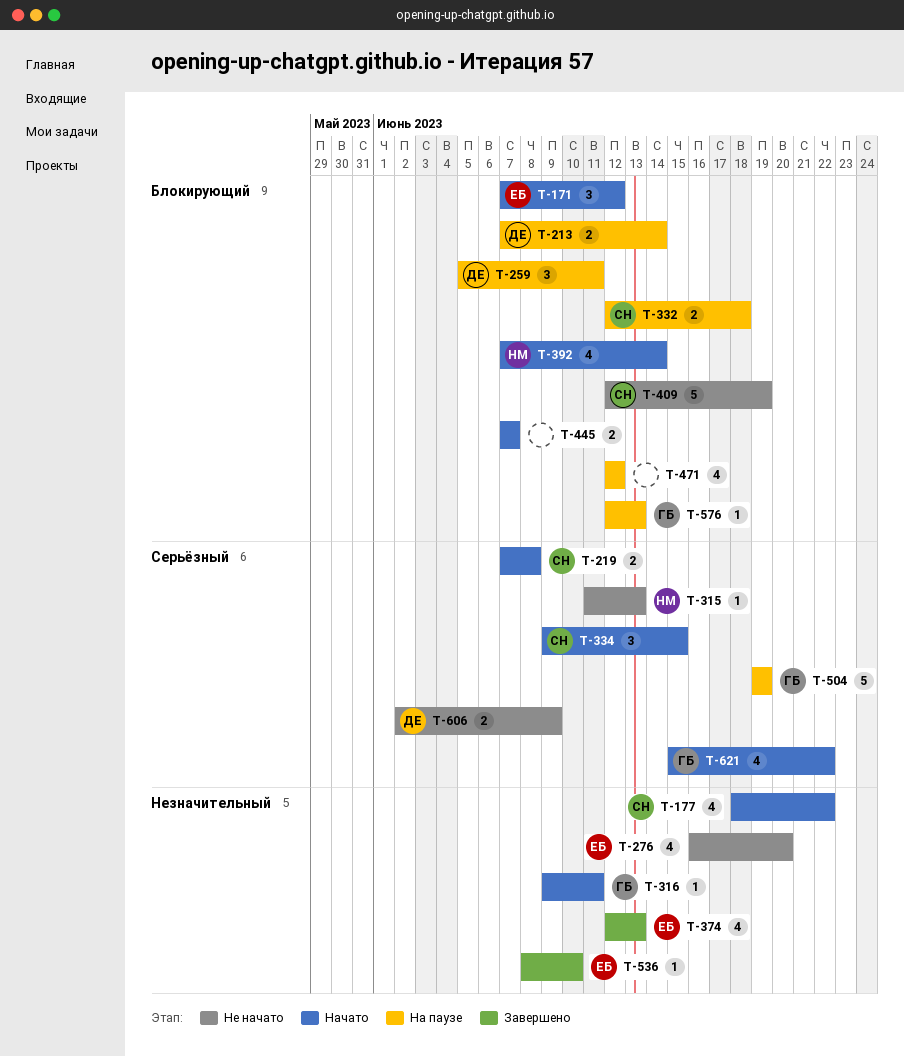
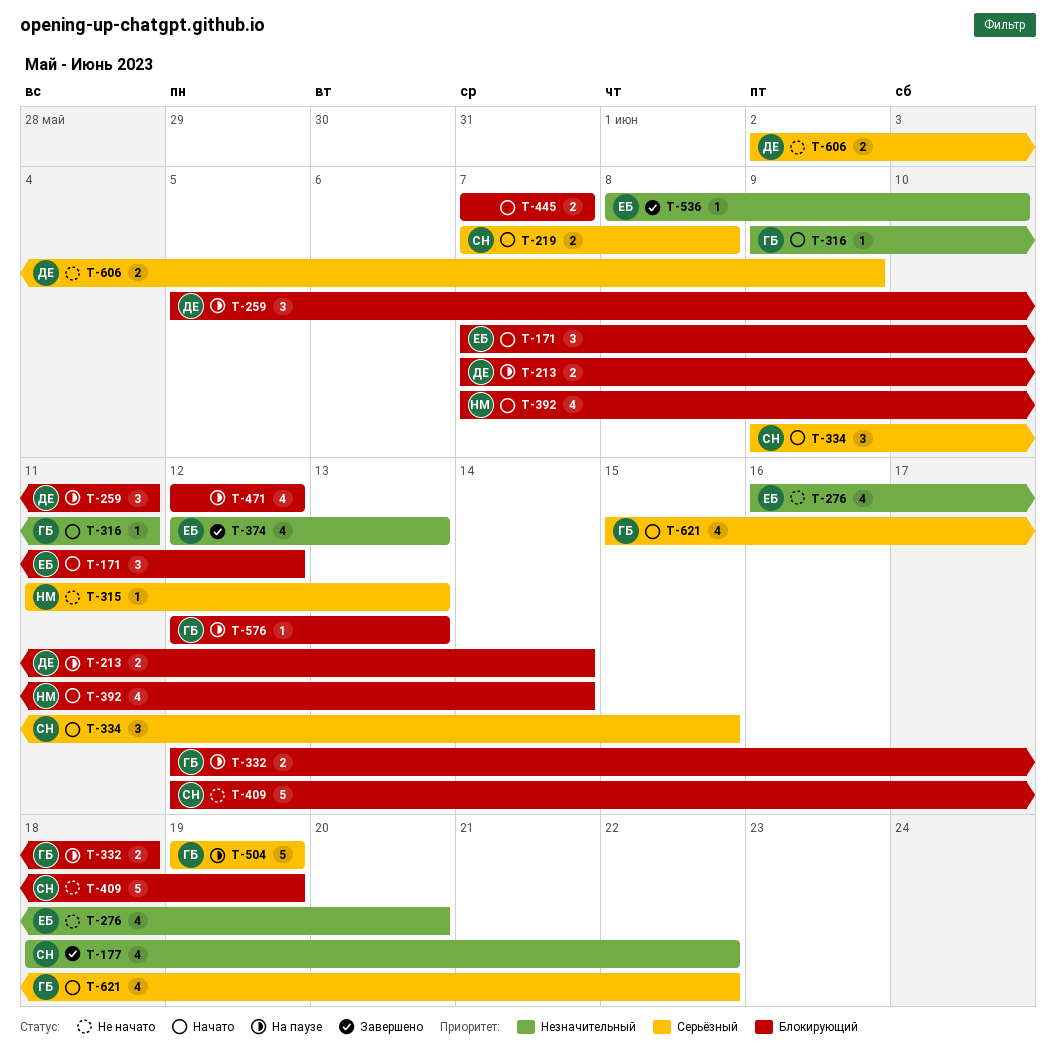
T-177, status: Начато -> Завершено
T-332, owner: СН -> ГБ

